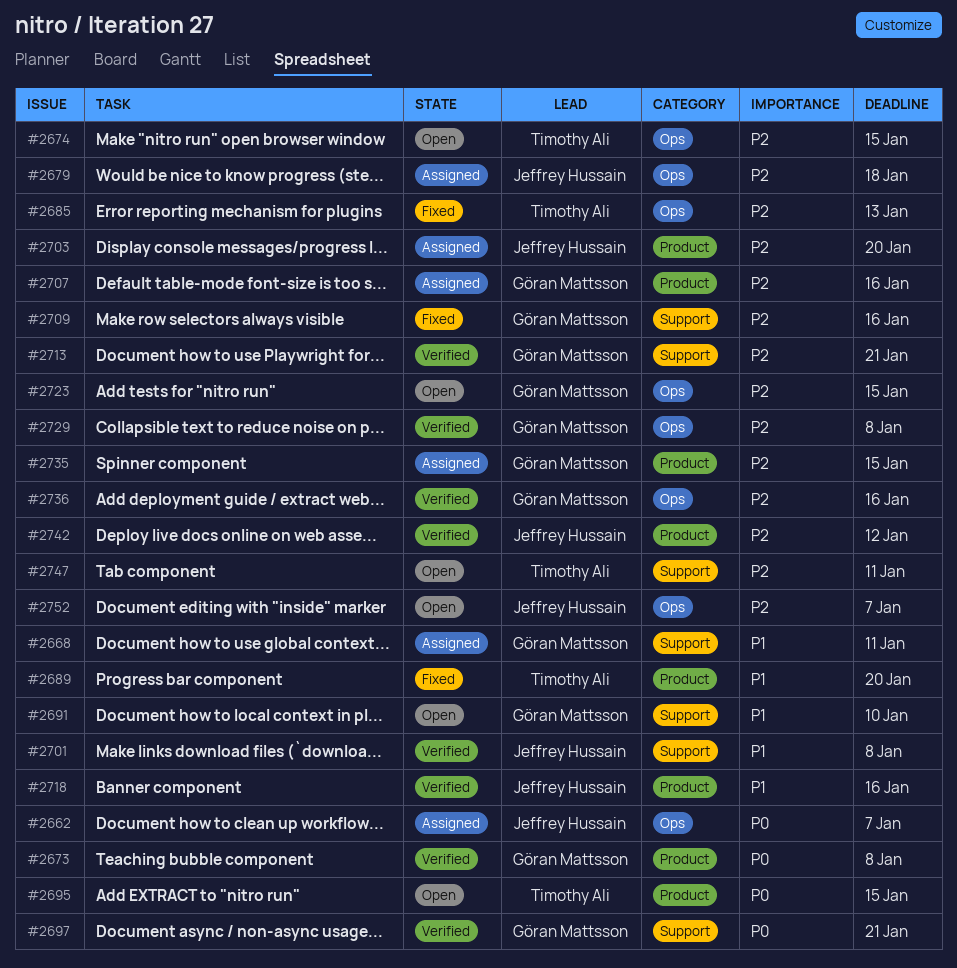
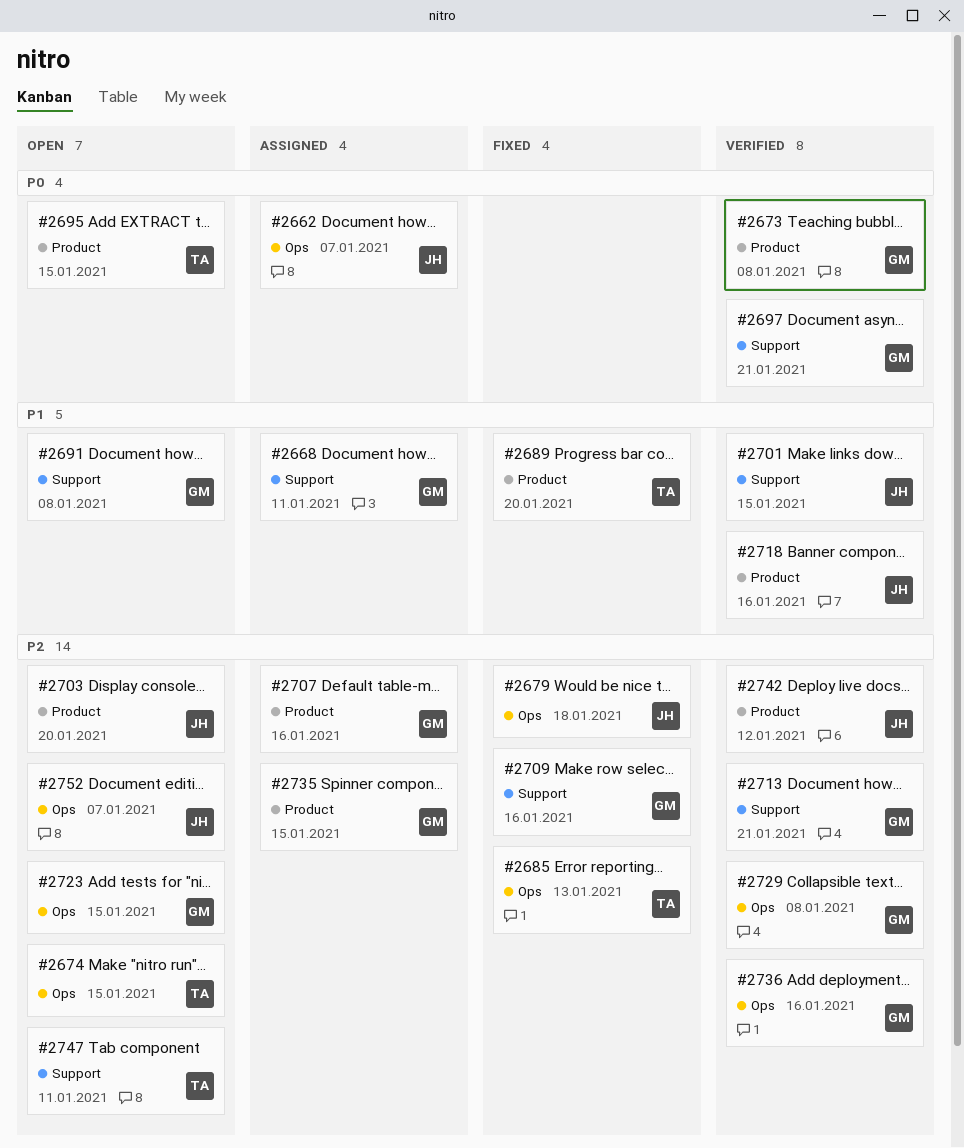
#2679, status: Assigned -> Fixed
#2691, due: Jan 10 -> Jan 8
#2701, due: Jan 8 -> Jan 15
#2703, status: Assigned -> Open

